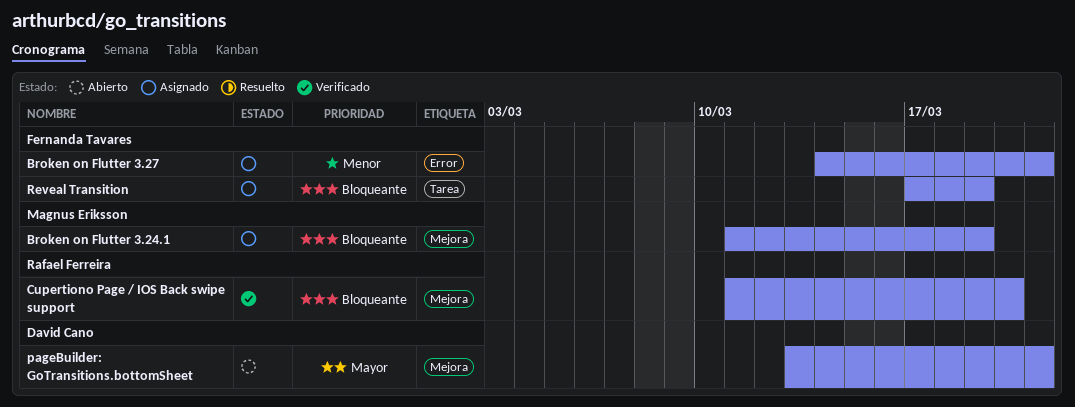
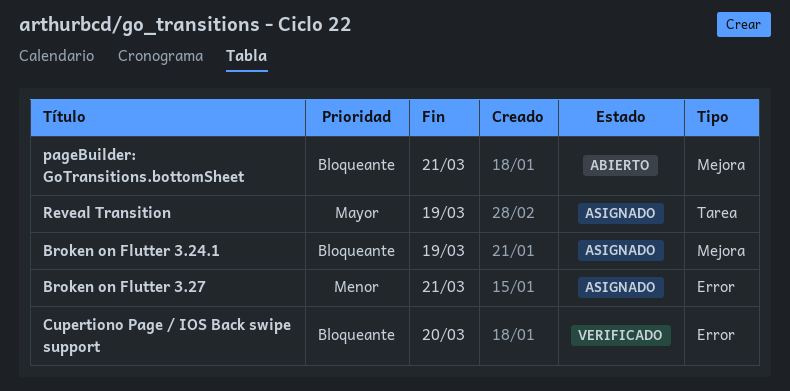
Cupertiono Page / IOS Back swipe support, label: Mejora -> Error
pageBuilder: GoTransitions.bottomSheet, priority: Mayor -> Bloqueante
Reveal Transition, priority: Bloqueante -> Mayor

